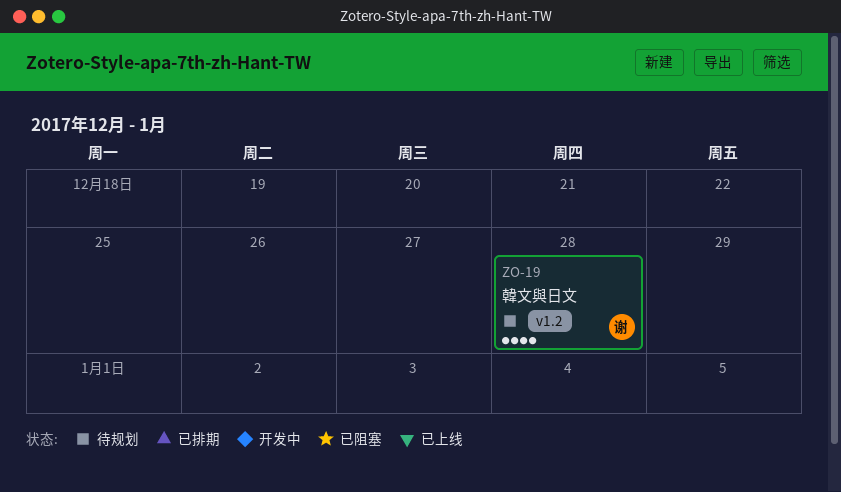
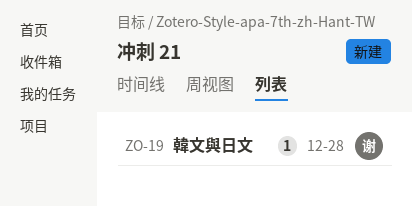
ZO-19, estimate: 4 -> 1

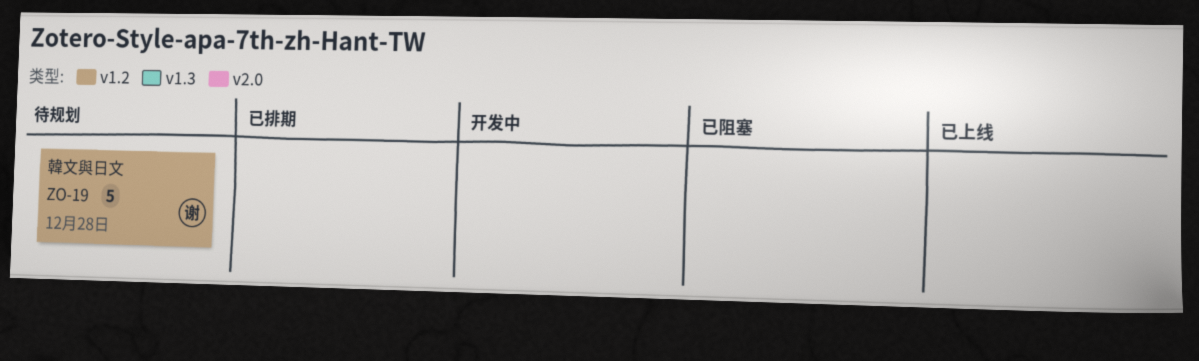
ZO-19, estimate: 1 -> 5

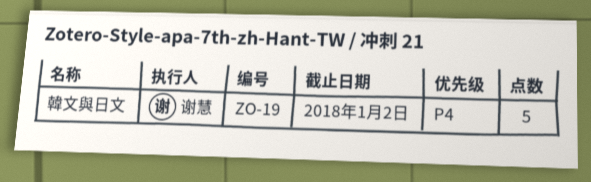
ZO-19, due: Dec 28 -> Jan 2

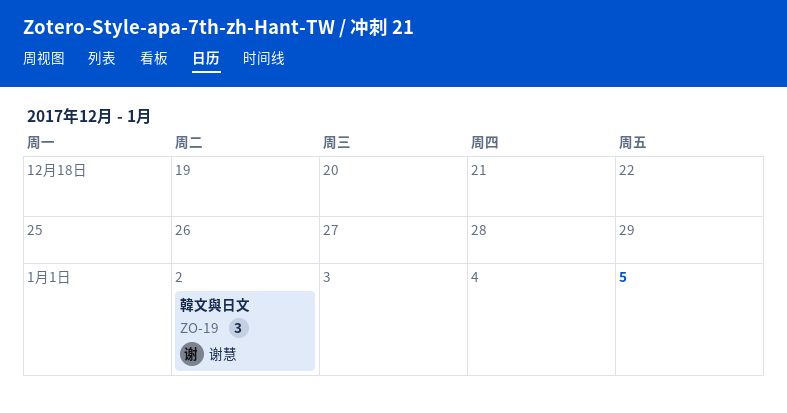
ZO-19, estimate: 5 -> 3

